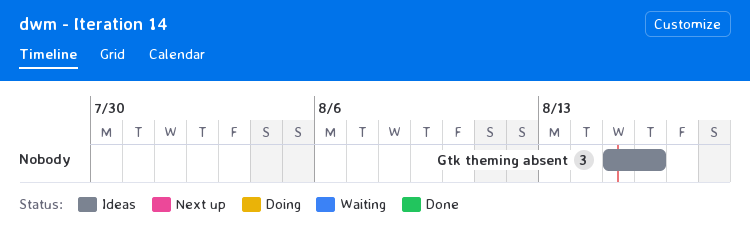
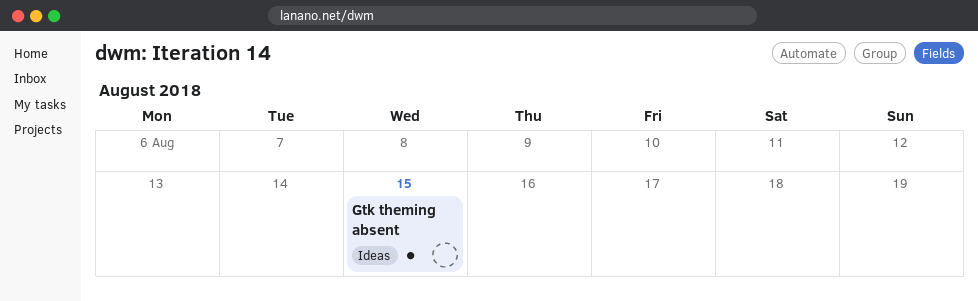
Gtk theming absent, estimate: 3 -> 1
Gtk theming absent, due: Aug 16 -> Aug 15

